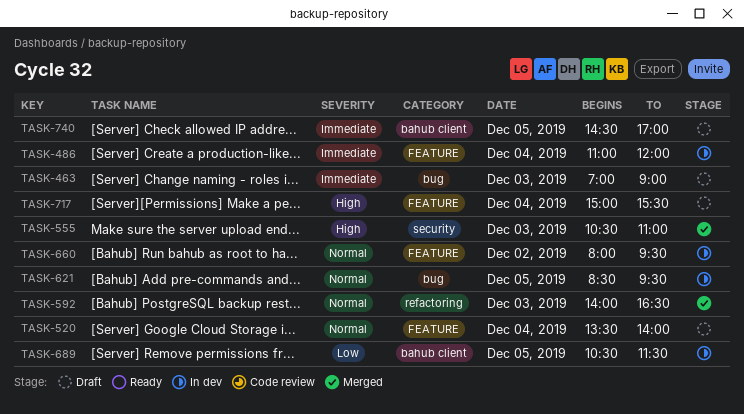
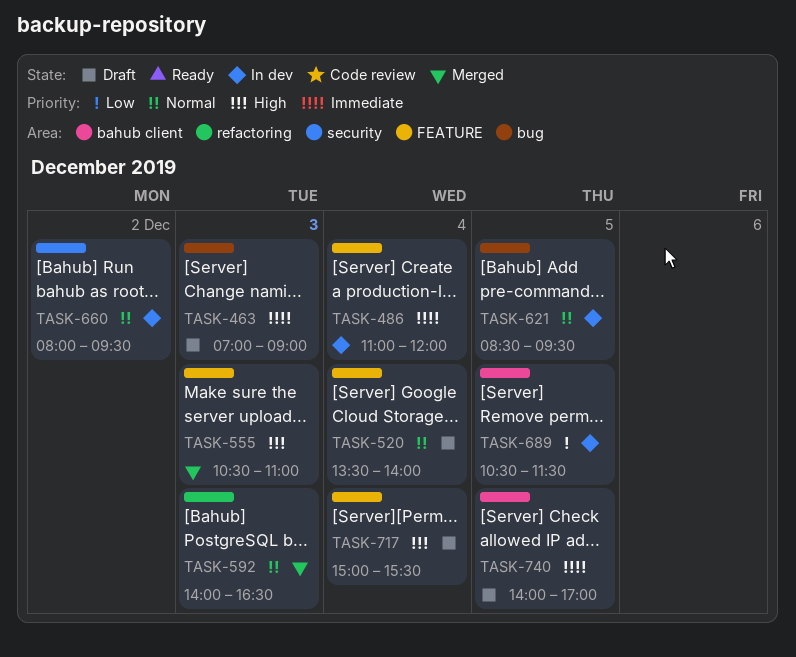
TASK-555, label: security -> FEATURE
TASK-660, label: FEATURE -> security
TASK-740, begins: 14:30 -> 14:00

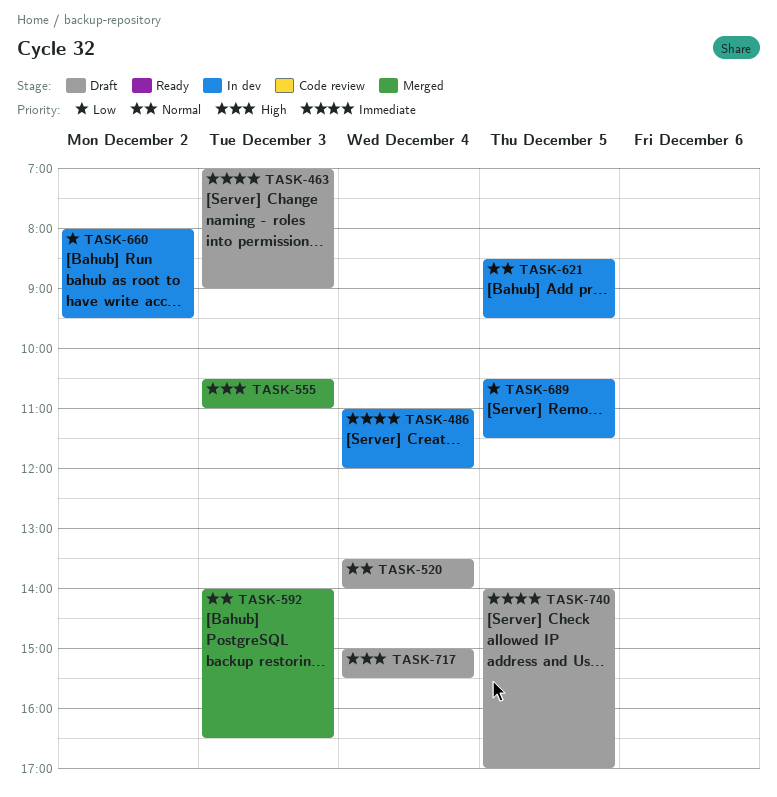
TASK-660, priority: Normal -> Low

